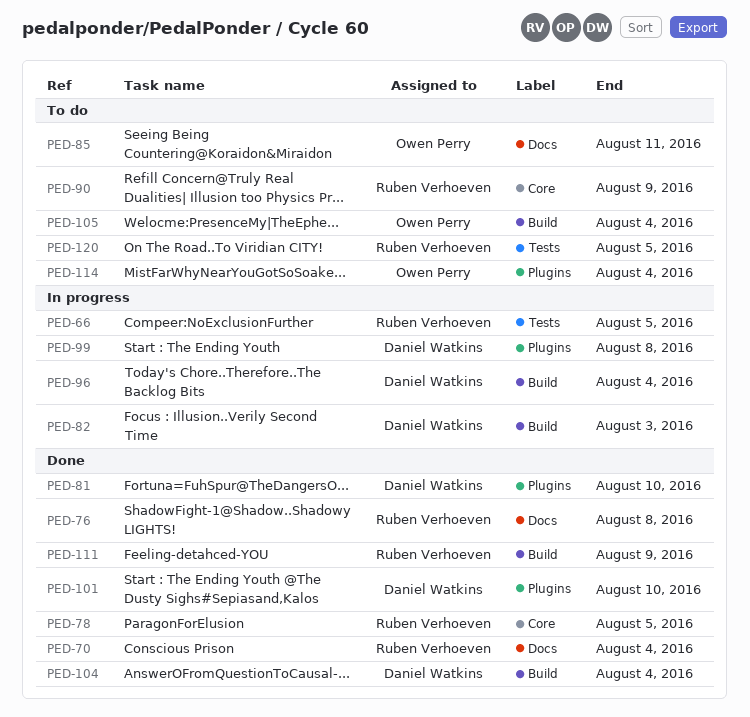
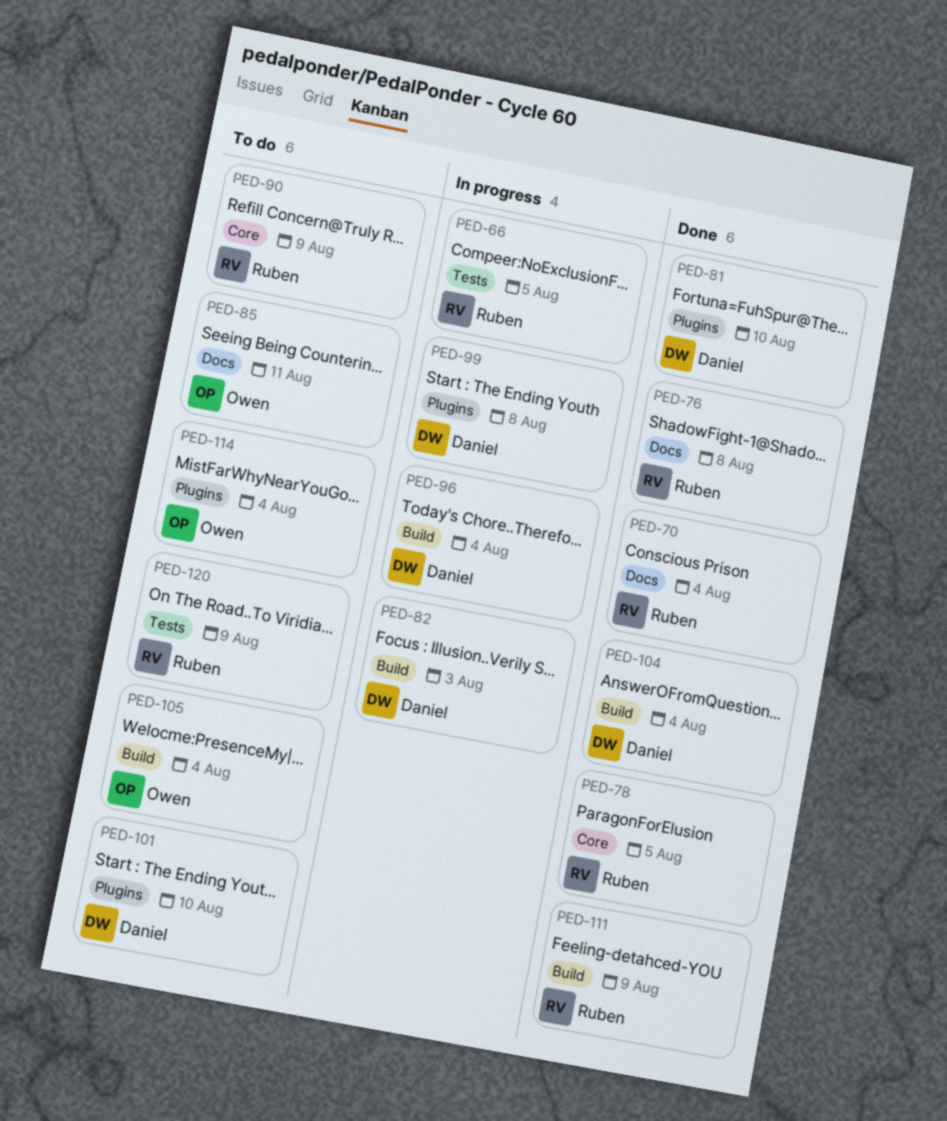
PED-101, status: Done -> To do
PED-120, due: Aug 5 -> Aug 9

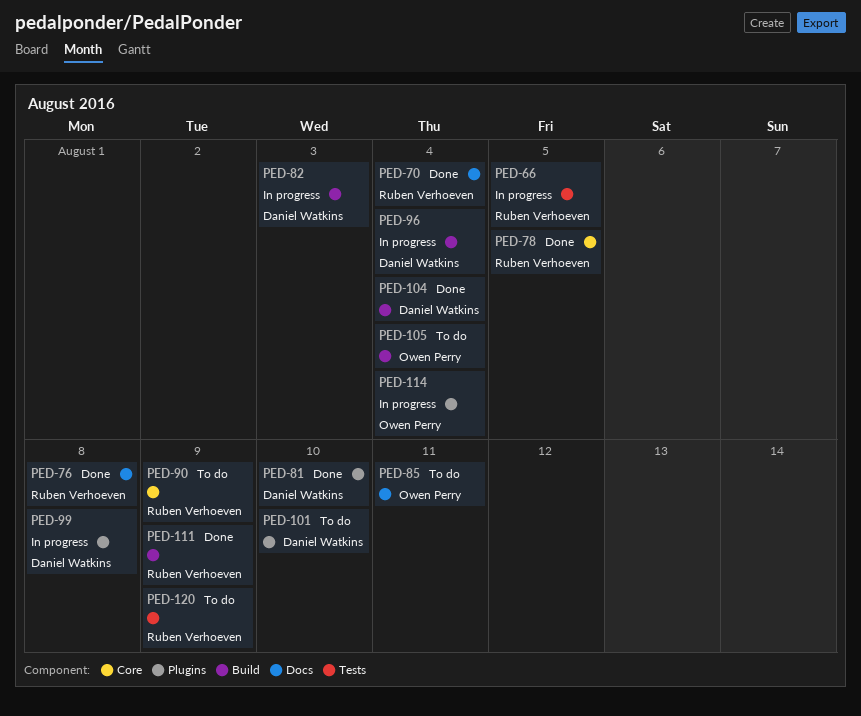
PED-114, status: To do -> In progress

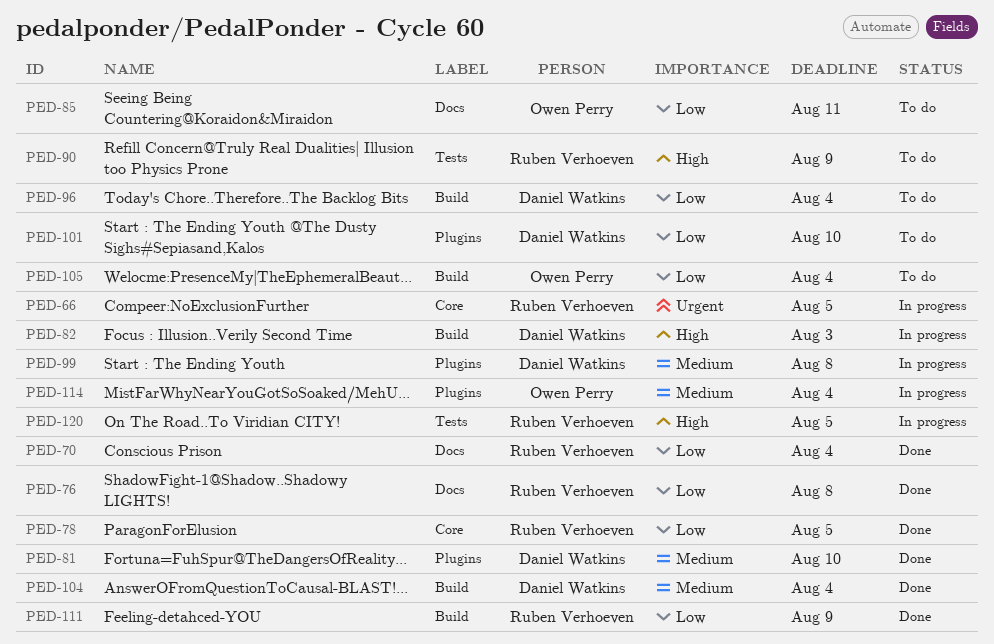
PED-66, label: Tests -> Core
PED-90, label: Core -> Tests
PED-96, status: In progress -> To do
PED-120, status: To do -> In progress
PED-120, due: Aug 9 -> Aug 5

